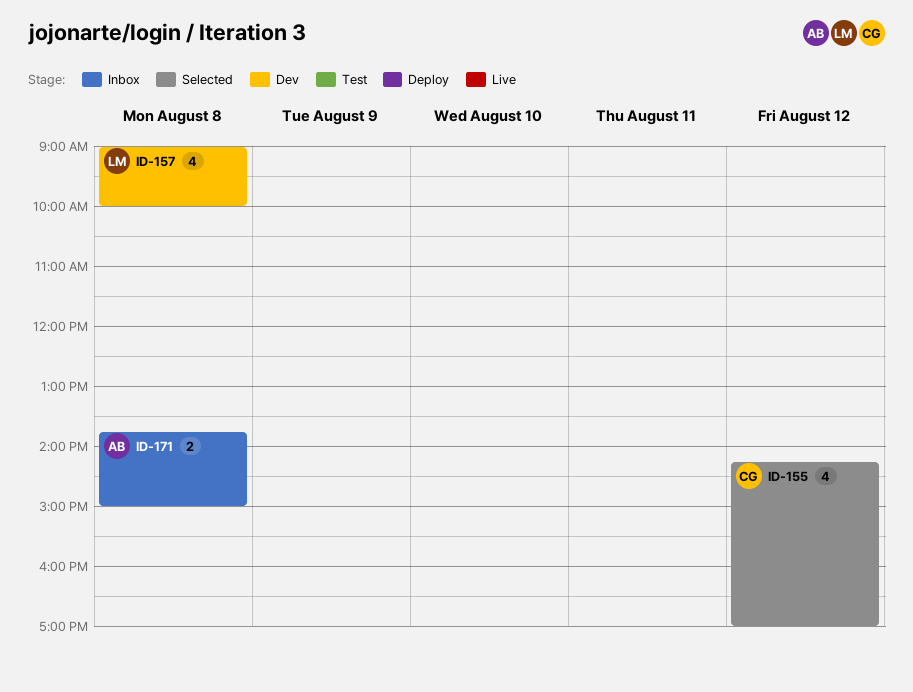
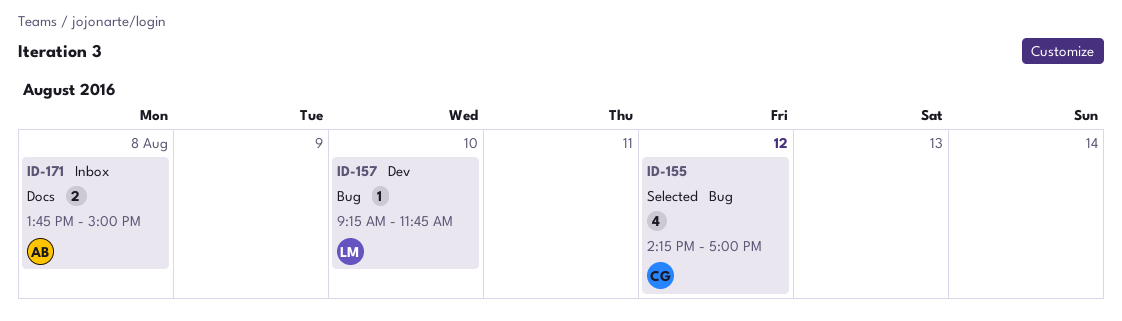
ID-157, estimate: 4 -> 1
ID-157, day: Aug 8 -> Aug 10
ID-157, begins: 09:00 -> 09:15
ID-157, ends: 10:00 -> 11:45

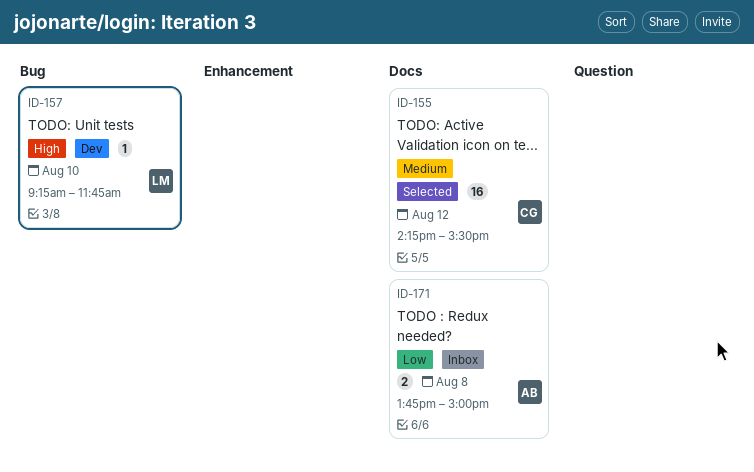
ID-155, label: Bug -> Docs
ID-155, estimate: 4 -> 16
ID-155, ends: 17:00 -> 15:30

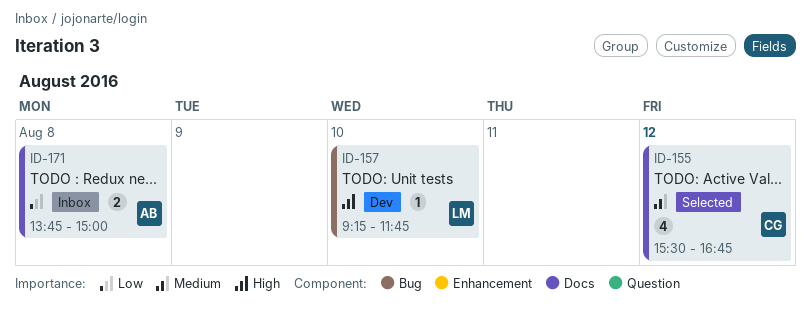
ID-155, estimate: 16 -> 4
ID-155, begins: 14:15 -> 15:30
ID-155, ends: 15:30 -> 16:45

